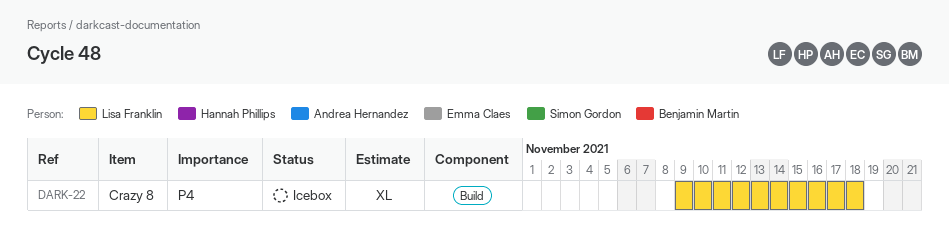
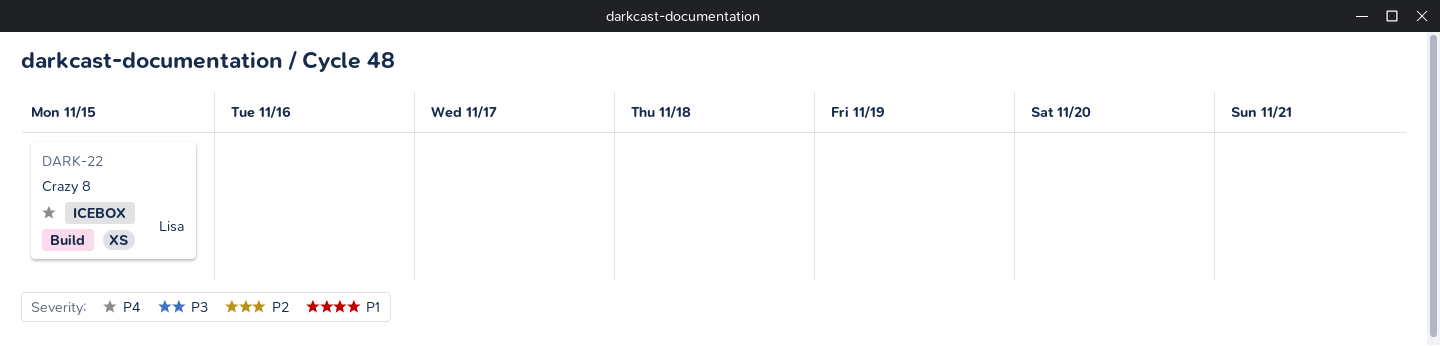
DARK-22, estimate: XL -> XS
DARK-22, due: Nov 18 -> Nov 15

